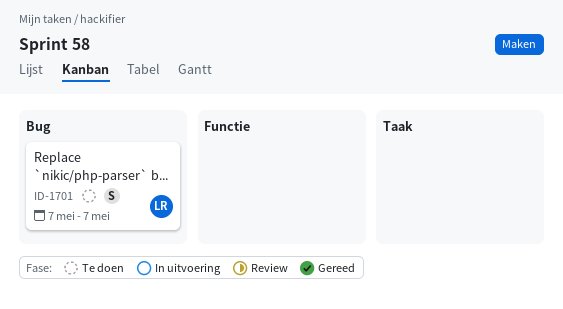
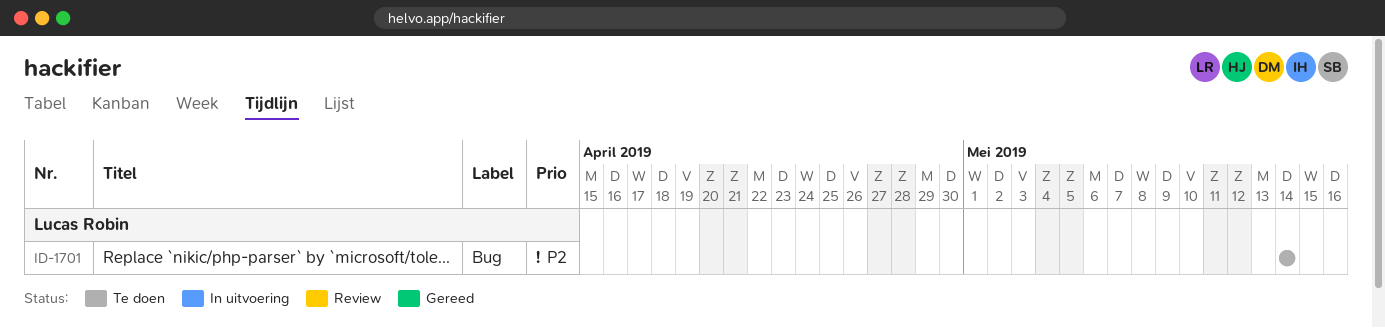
ID-1701, start: May 7 -> May 14
ID-1701, due: May 7 -> May 14

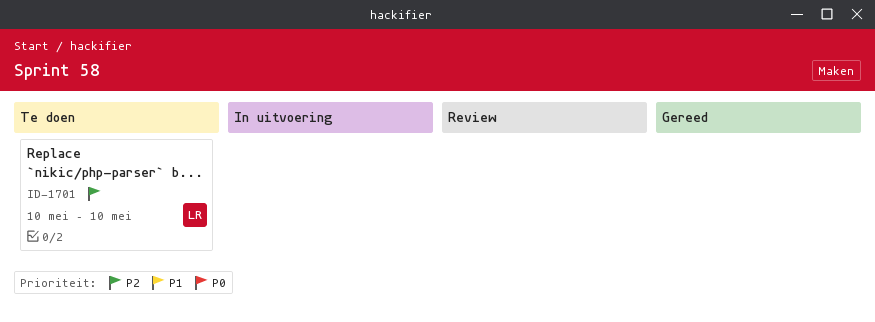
ID-1701, start: May 14 -> May 10
ID-1701, due: May 14 -> May 10

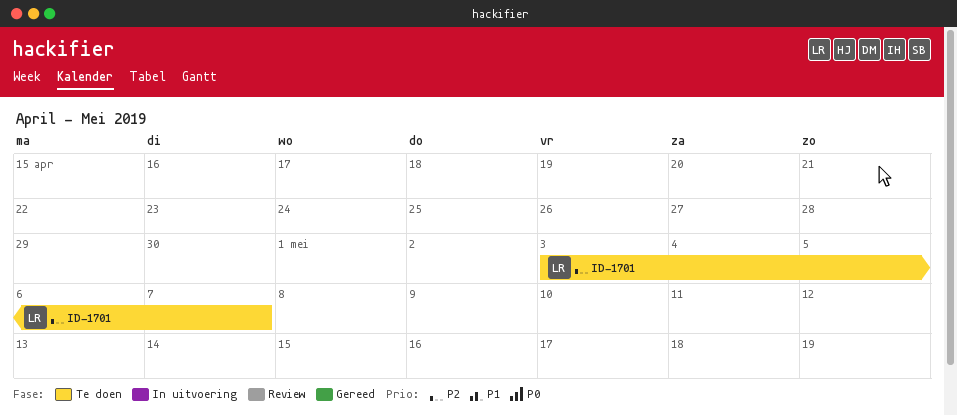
ID-1701, start: May 10 -> May 3
ID-1701, due: May 10 -> May 7

